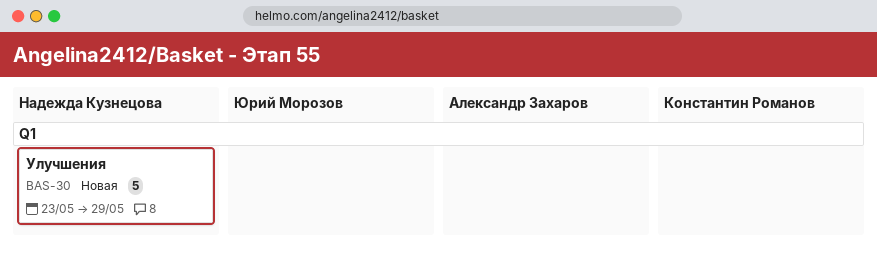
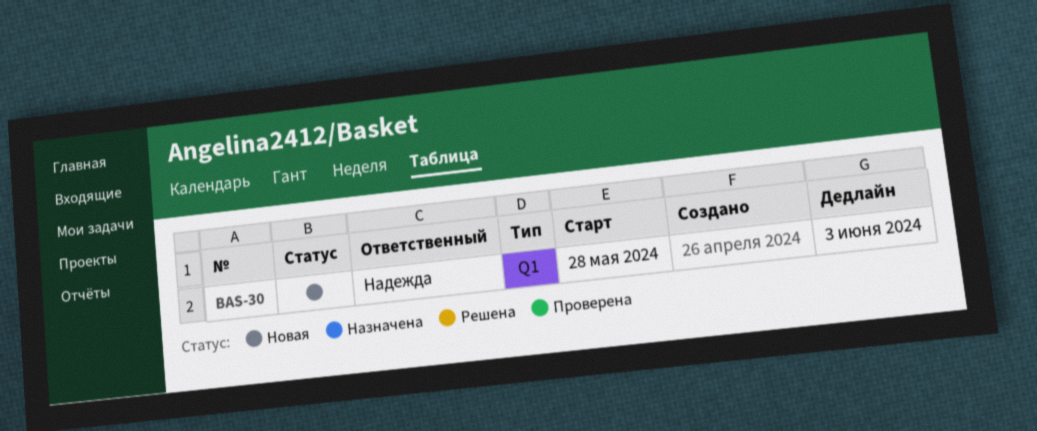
BAS-30, start: May 23 -> May 28
BAS-30, due: May 29 -> Jun 3

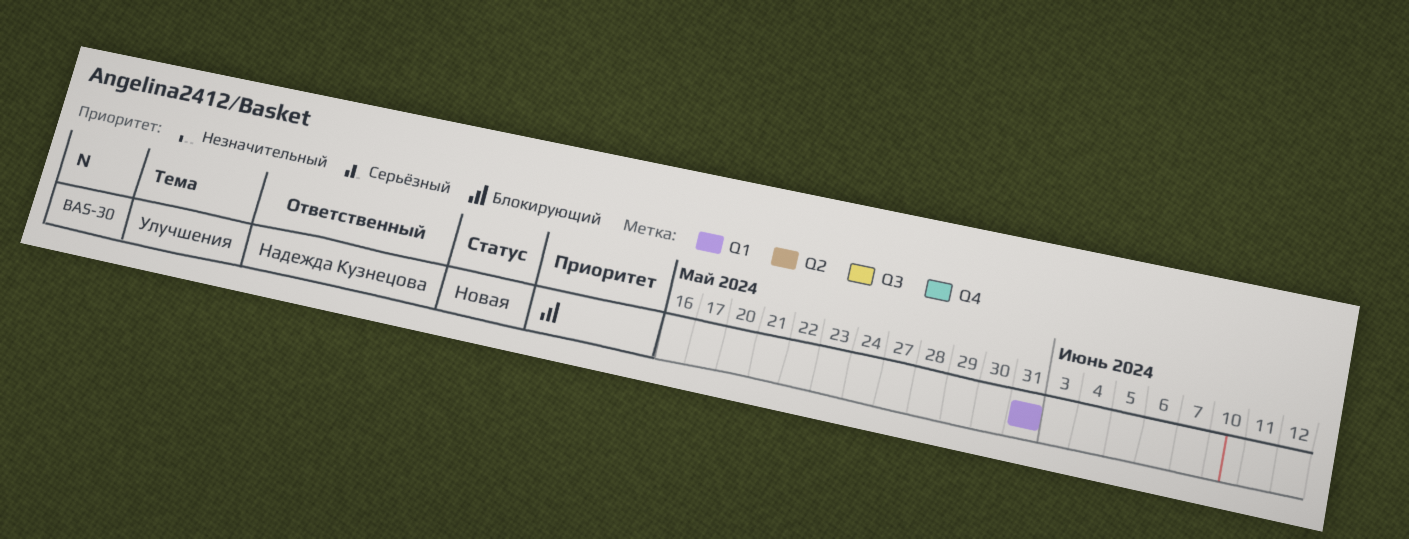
BAS-30, start: May 28 -> May 31
BAS-30, due: Jun 3 -> May 31

